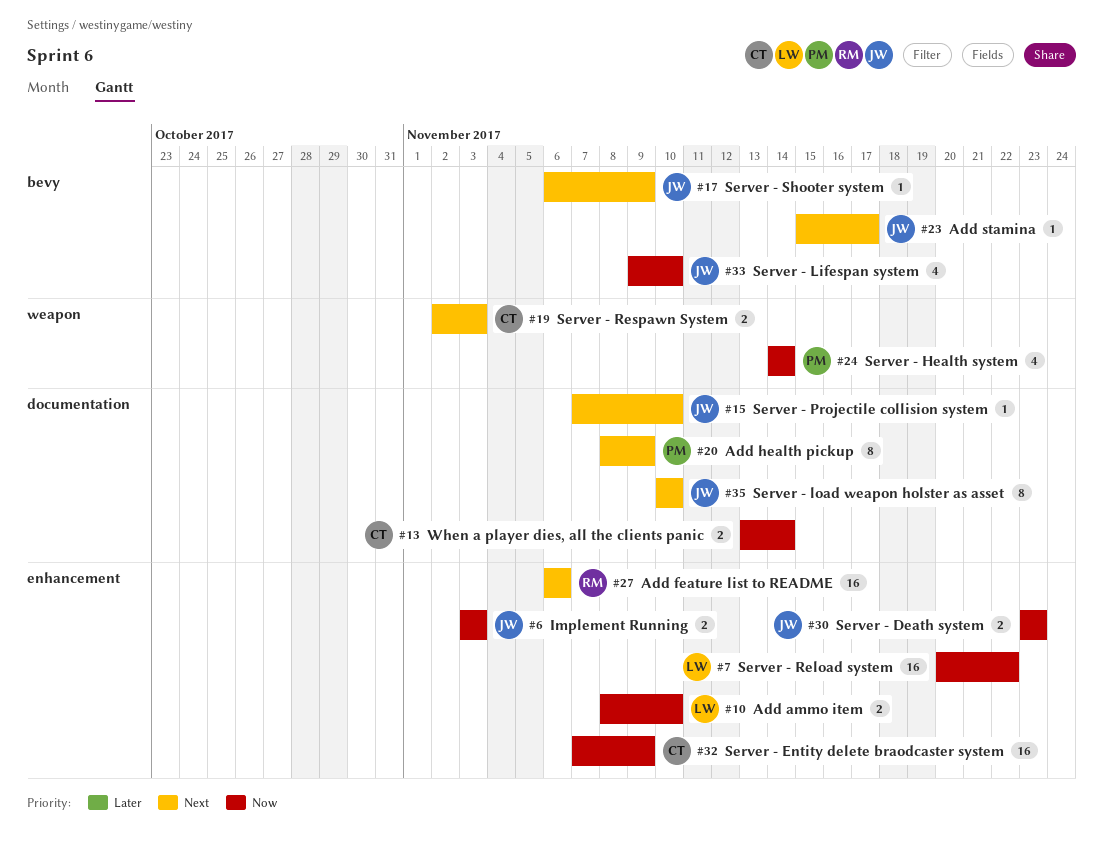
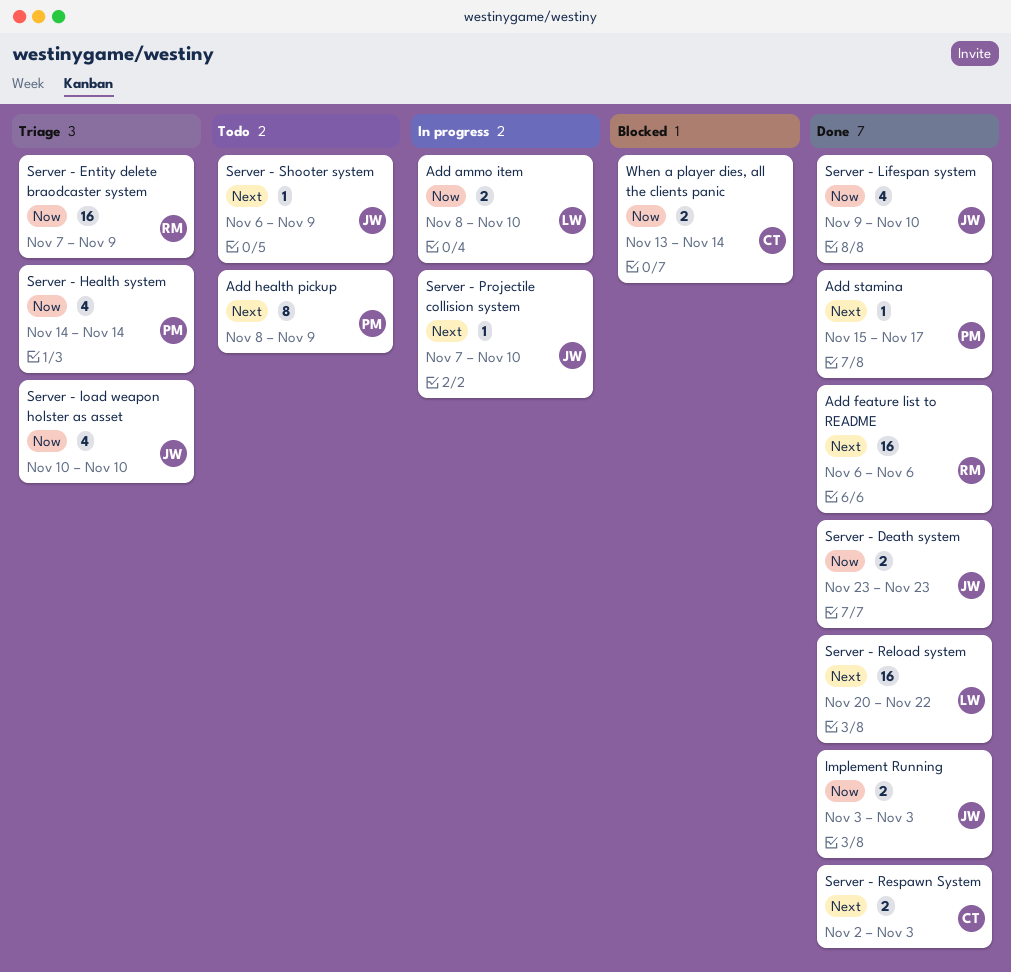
Add stamina, owner: JW -> PM
Server - Entity delete braodcaster system, owner: CT -> RM
Server - load weapon holster as asset, priority: Next -> Now
Server - load weapon holster as asset, estimate: 8 -> 4
Server - Reload system, priority: Now -> Next

